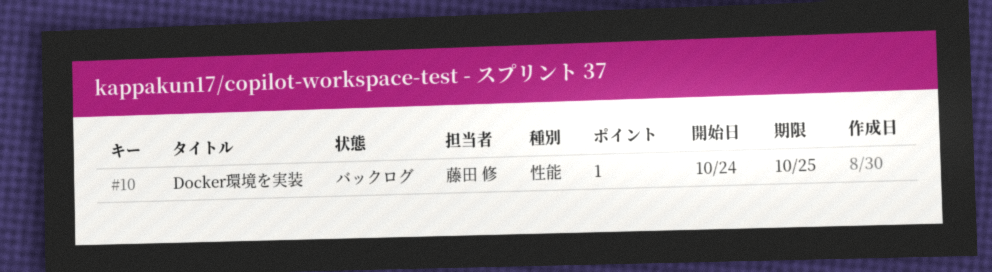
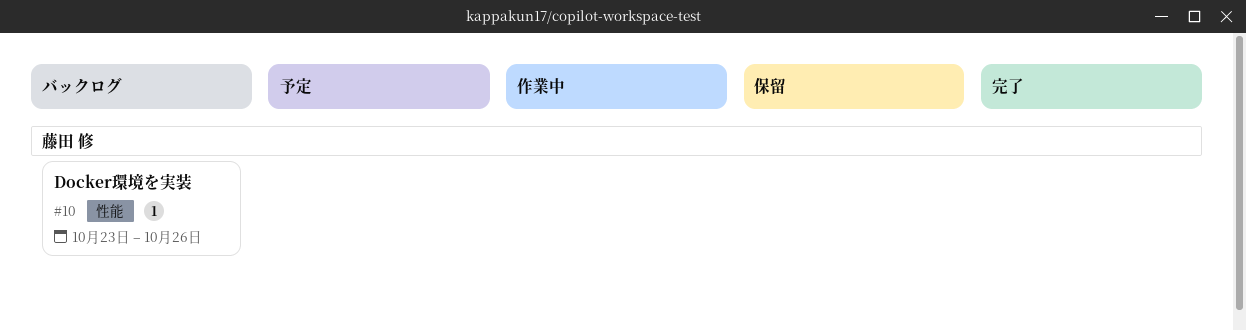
#10, start: Oct 24 -> Oct 23
#10, due: Oct 25 -> Oct 26

